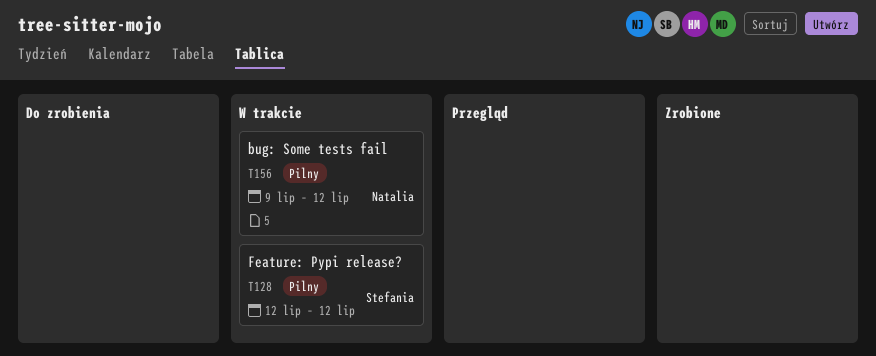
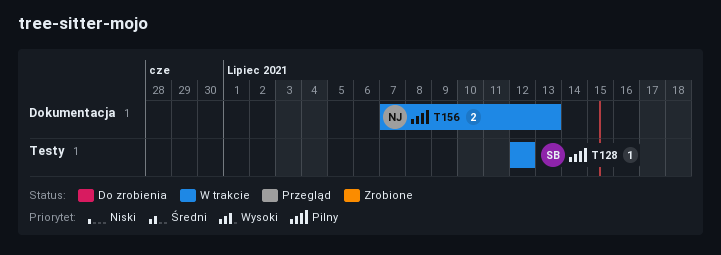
T156, start: Jul 9 -> Jul 7
T156, due: Jul 12 -> Jul 13

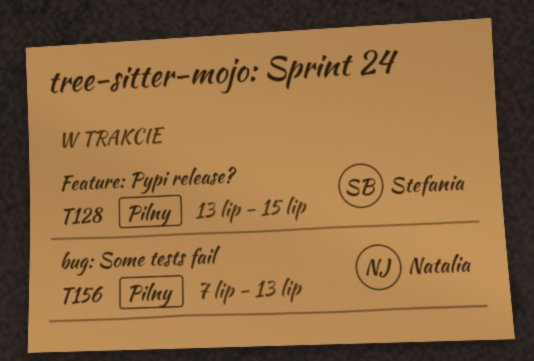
T128, start: Jul 12 -> Jul 13
T128, due: Jul 12 -> Jul 15

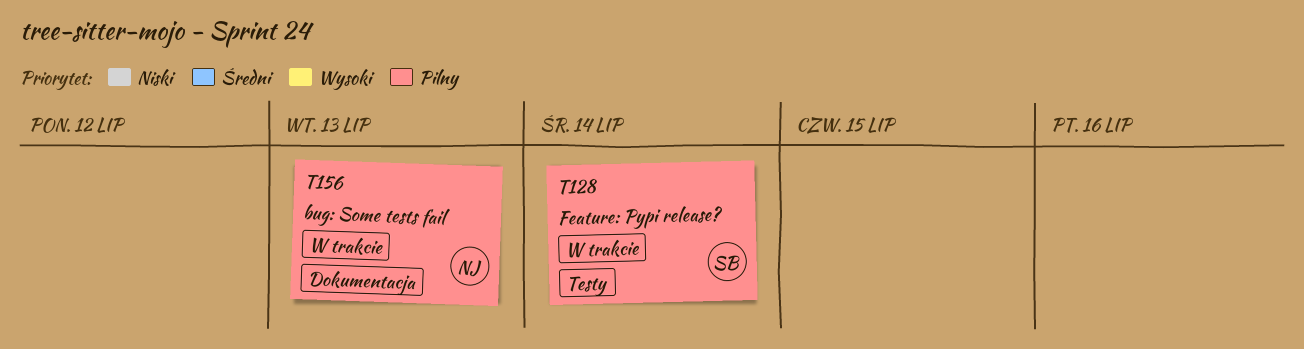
T128, due: Jul 15 -> Jul 14

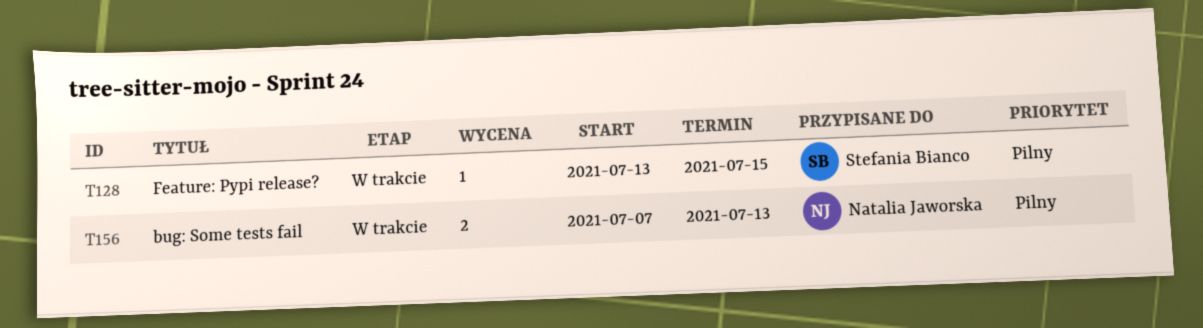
T128, due: Jul 14 -> Jul 15

